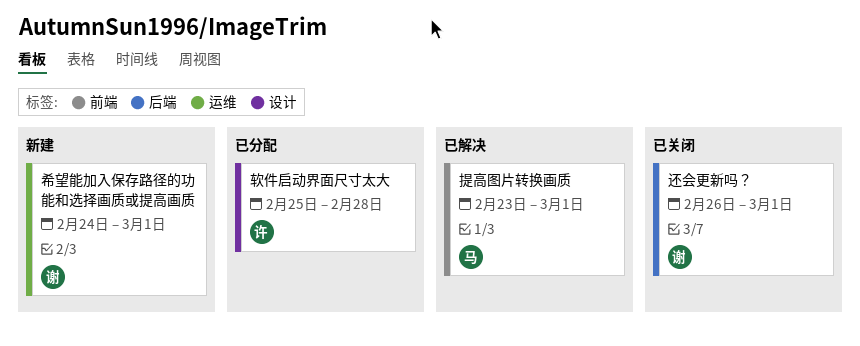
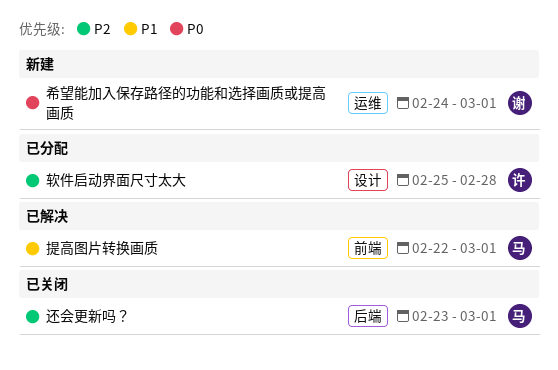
提高图片转换画质, start: Feb 23 -> Feb 22
还会更新吗？, owner: 谢 -> 马
还会更新吗？, start: Feb 26 -> Feb 23

